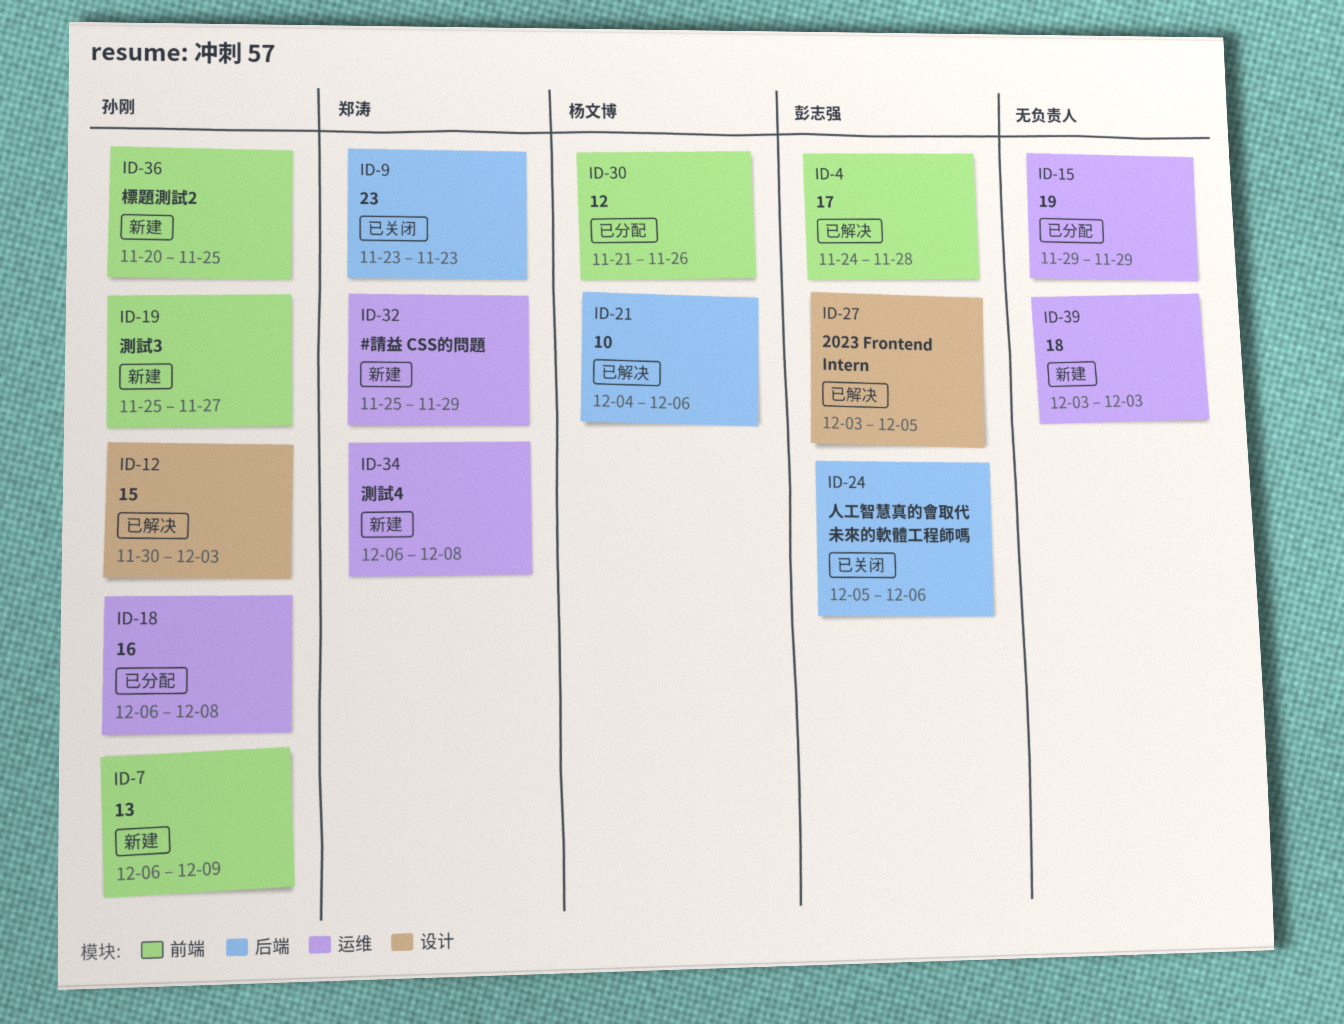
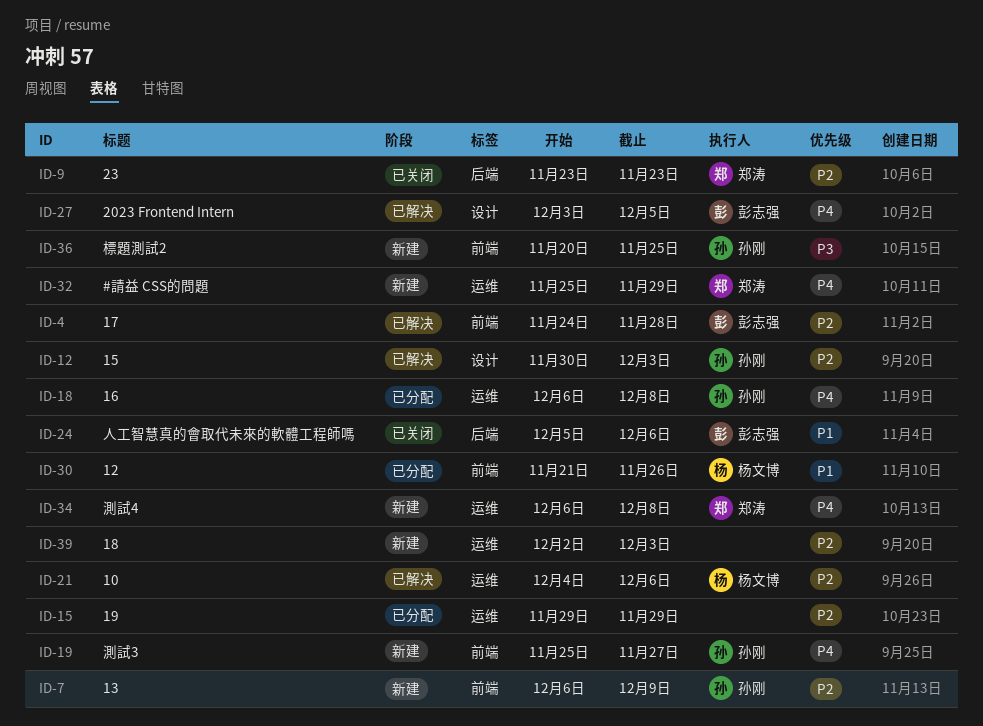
ID-21, label: 后端 -> 运维
ID-39, start: Dec 3 -> Dec 2

